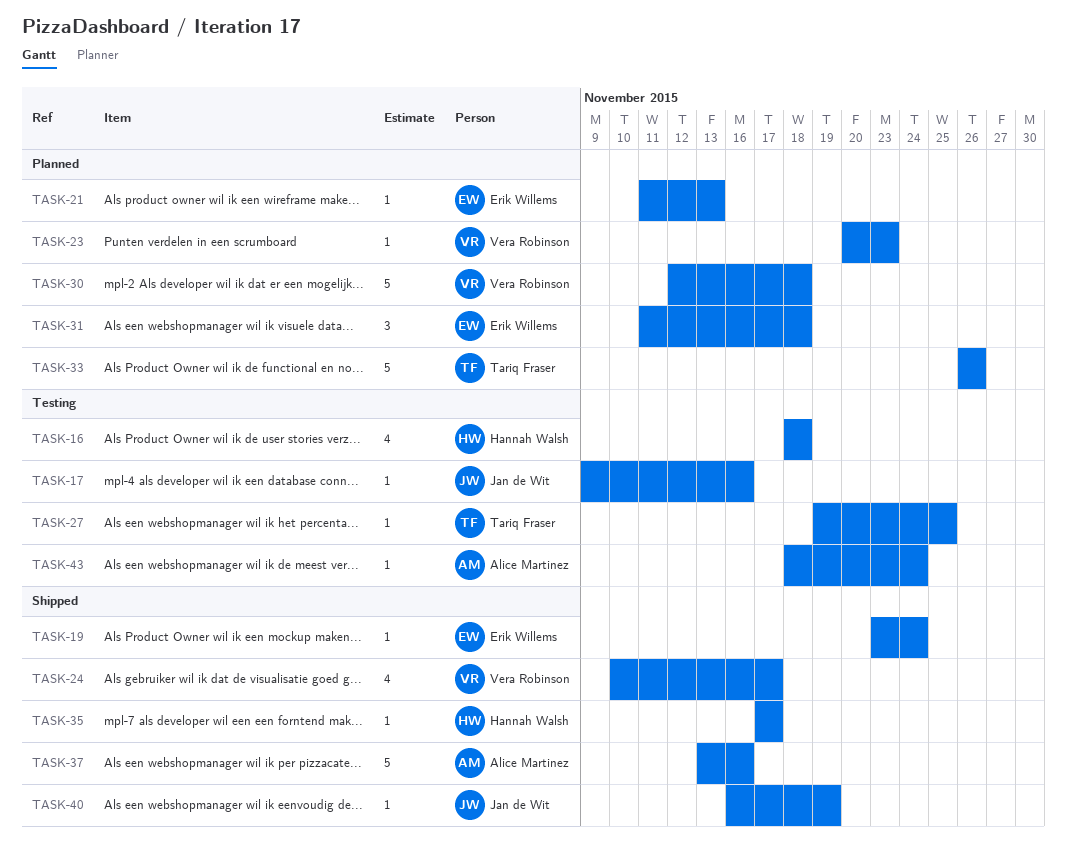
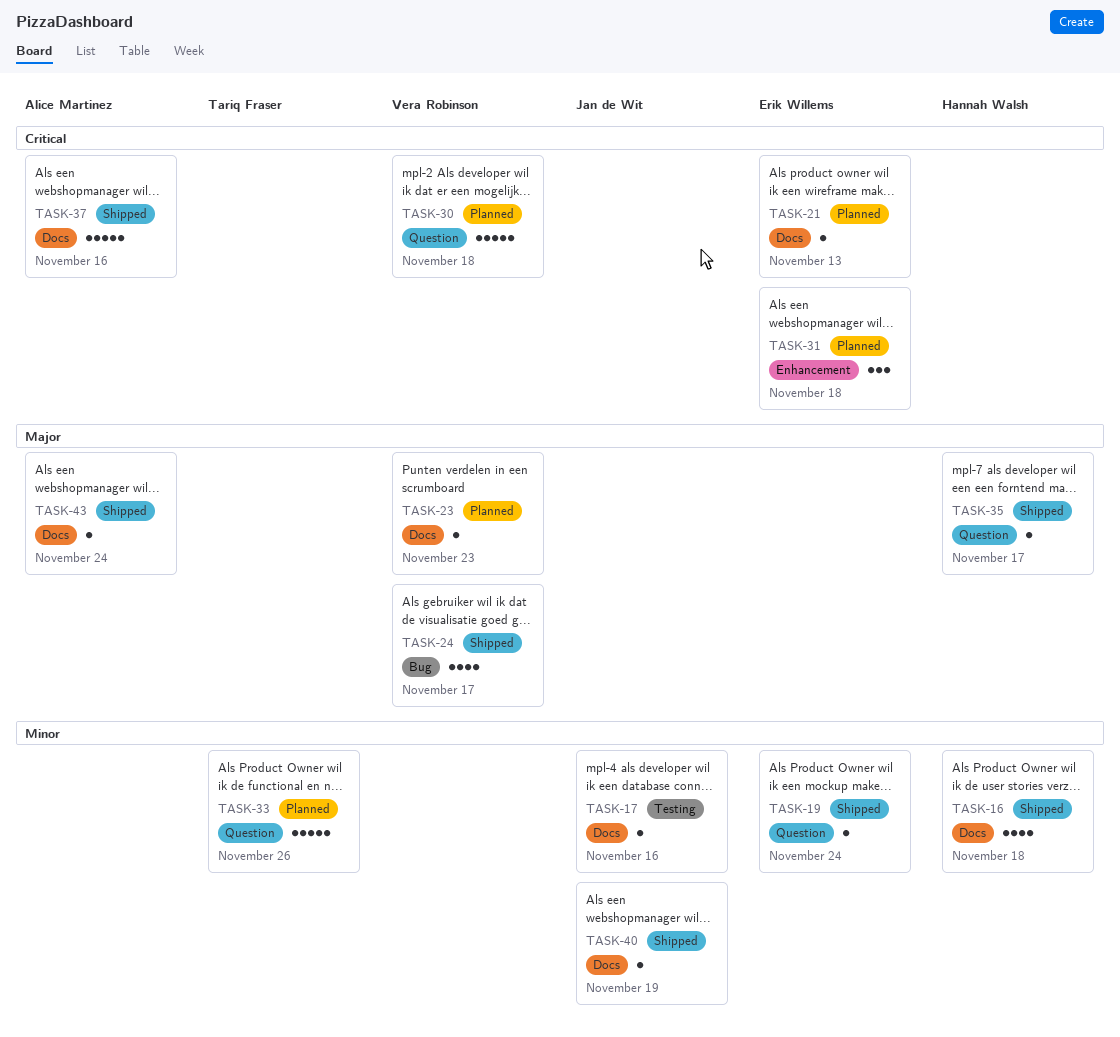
TASK-16, status: Testing -> Shipped
TASK-27: present -> none
TASK-43, status: Testing -> Shipped

